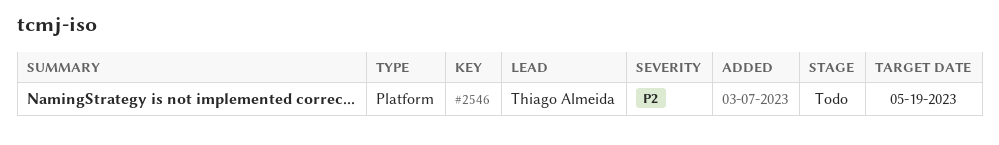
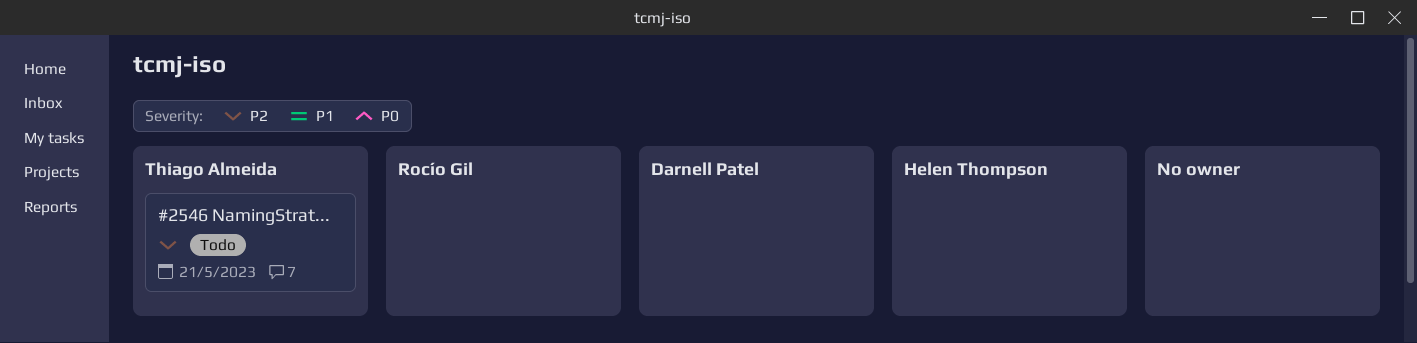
#2546, due: May 19 -> May 21

